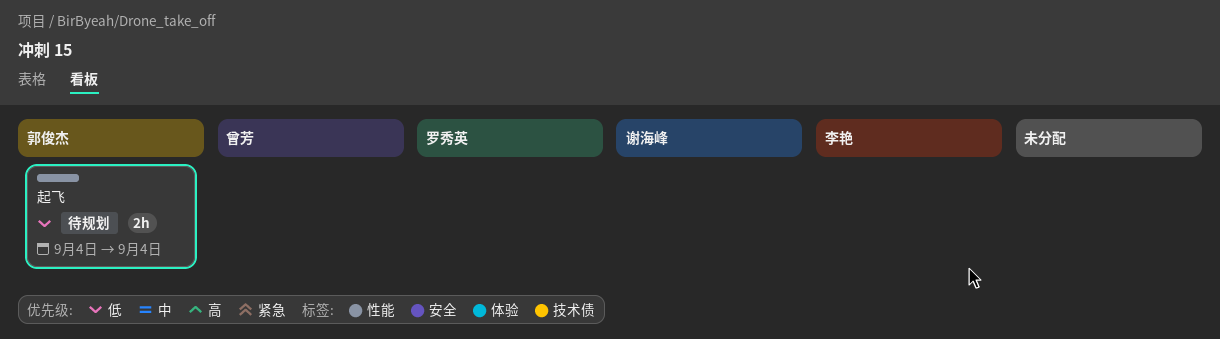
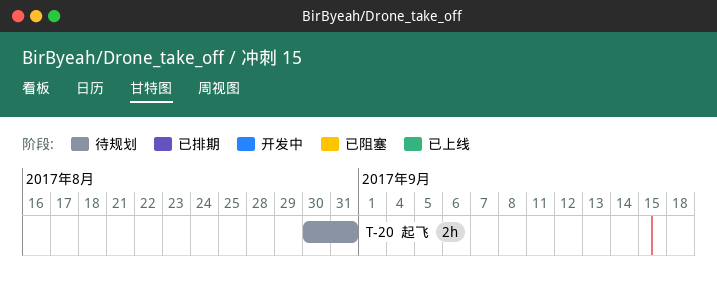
起飞, start: Sep 4 -> Aug 30
起飞, due: Sep 4 -> Aug 31

